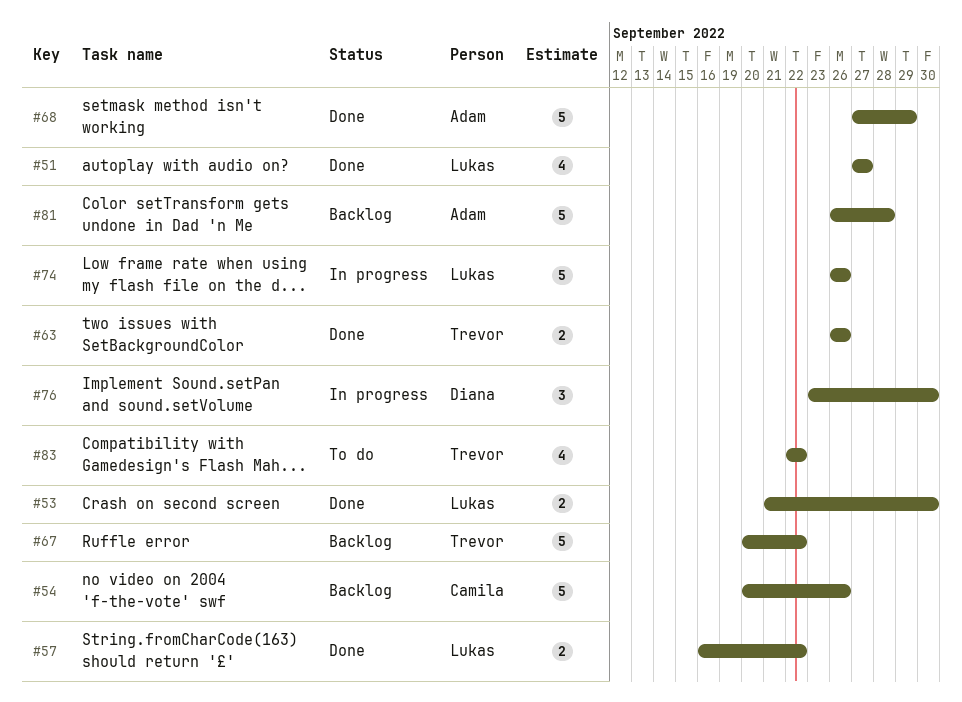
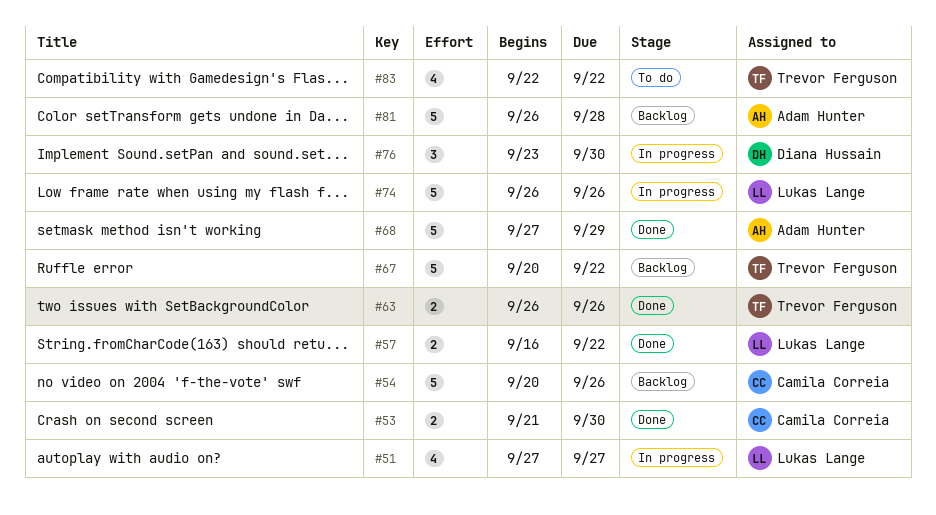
#51, status: Done -> In progress
#53, owner: Lukas Lange -> Camila Correia

